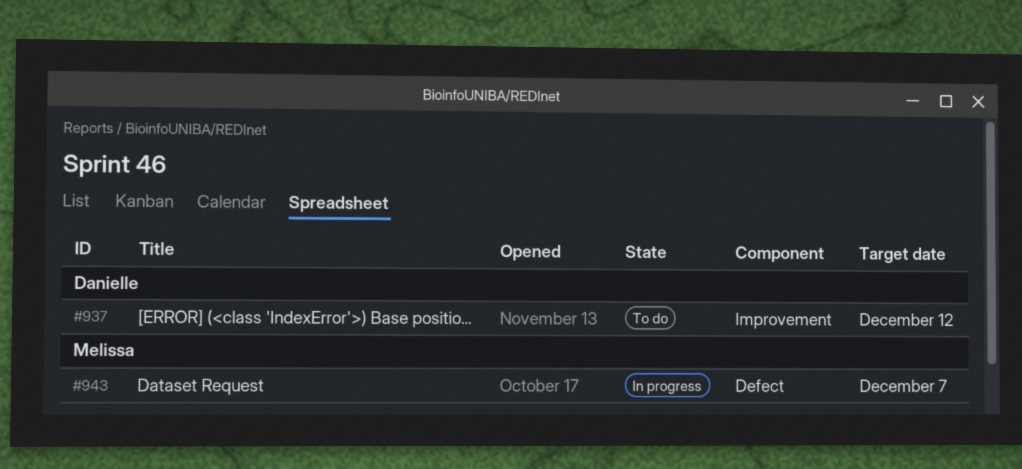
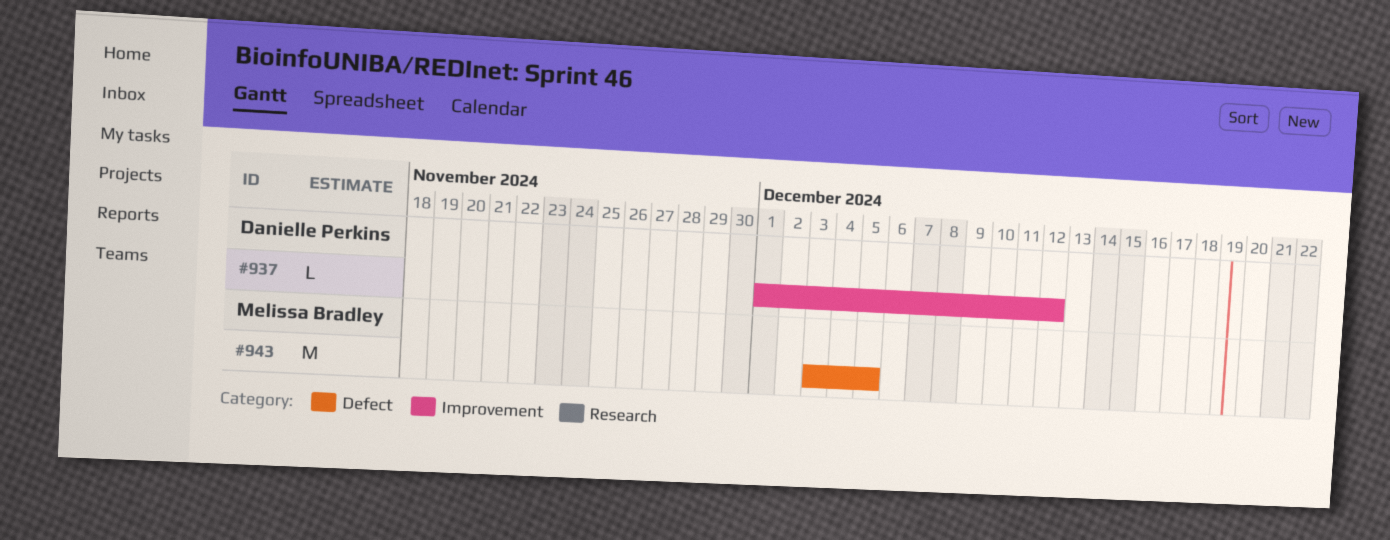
#943, due: Dec 7 -> Dec 5

